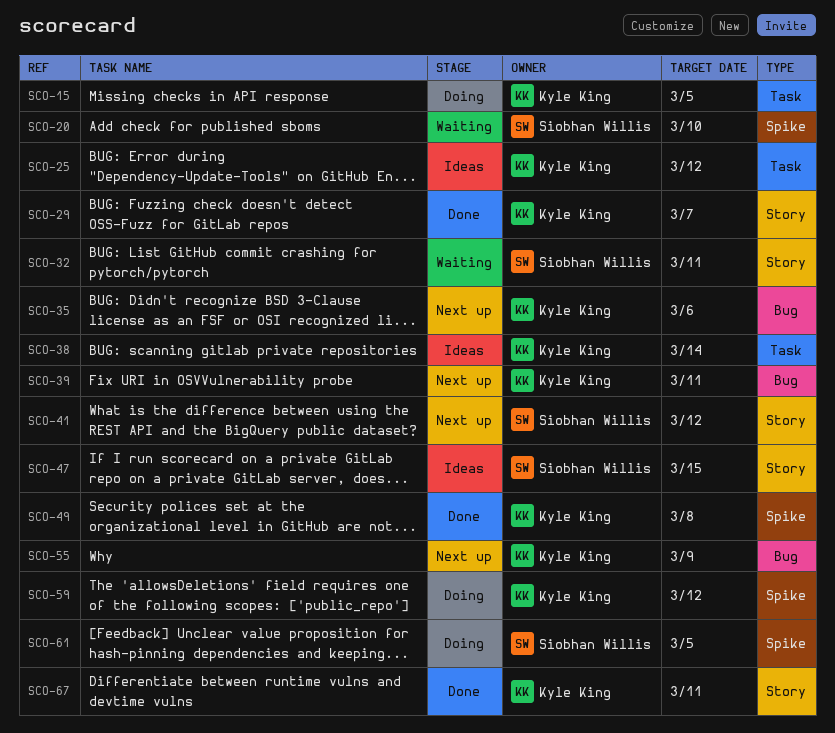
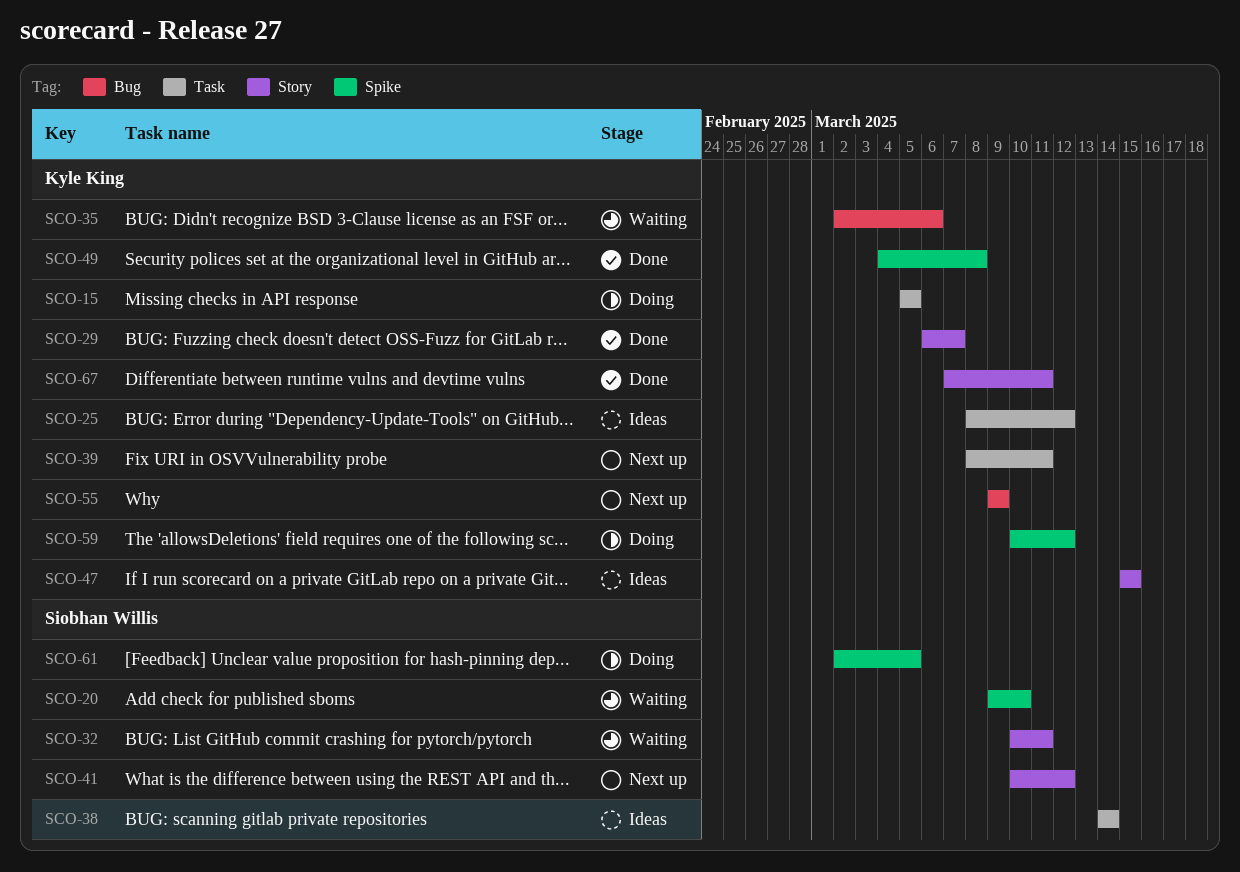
SCO-35, status: Next up -> Waiting
SCO-38, owner: Kyle King -> Siobhan Willis
SCO-39, label: Bug -> Task
SCO-47, owner: Siobhan Willis -> Kyle King

